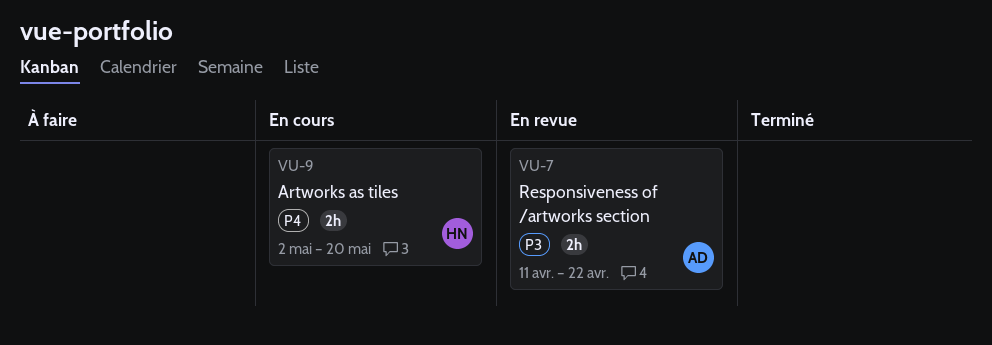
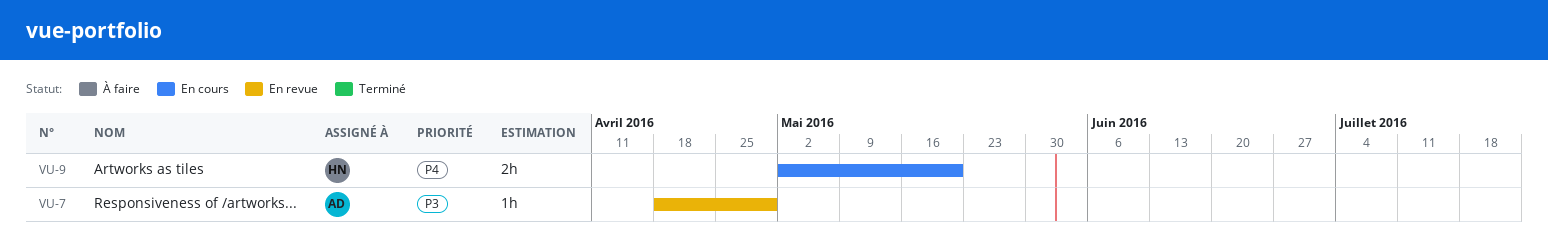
VU-7, estimate: 2h -> 1h
VU-7, start: Apr 11 -> Apr 18
VU-7, due: Apr 22 -> Apr 29

